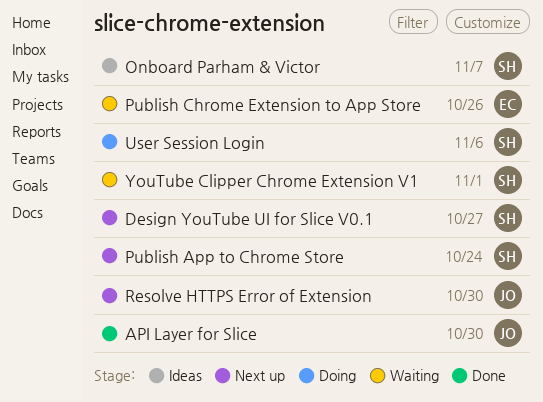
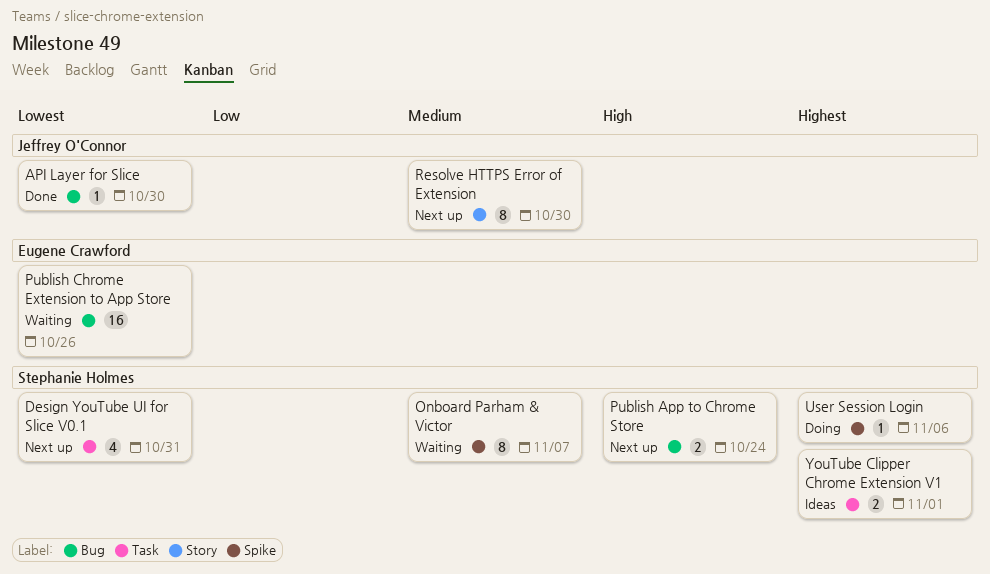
Design YouTube UI for Slice V0.1, due: Oct 27 -> Oct 31
Onboard Parham & Victor, status: Ideas -> Waiting
YouTube Clipper Chrome Extension V1, status: Waiting -> Ideas

